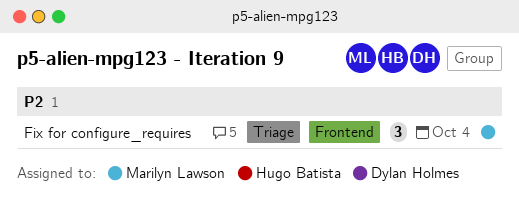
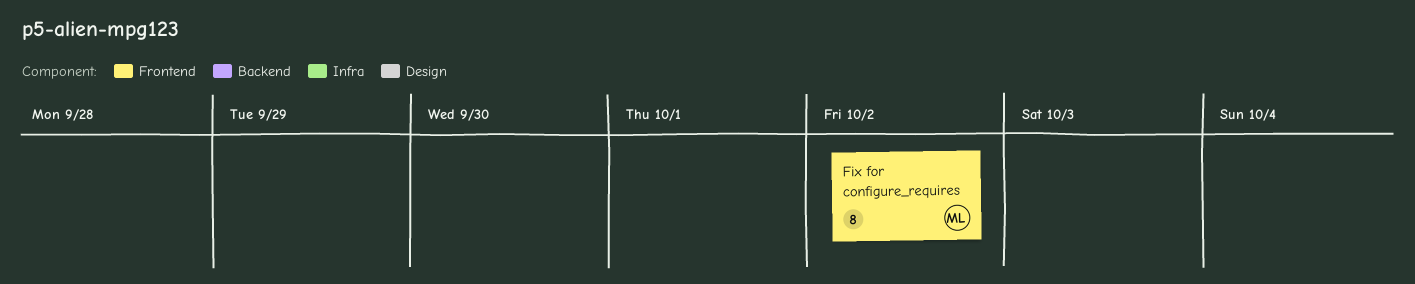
Fix for configure_requires, estimate: 3 -> 8
Fix for configure_requires, due: Oct 4 -> Oct 2

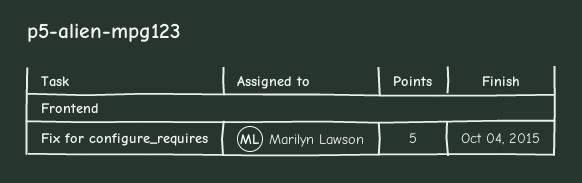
Fix for configure_requires, estimate: 8 -> 5
Fix for configure_requires, due: Oct 2 -> Oct 4

